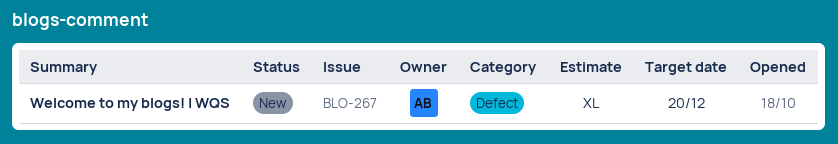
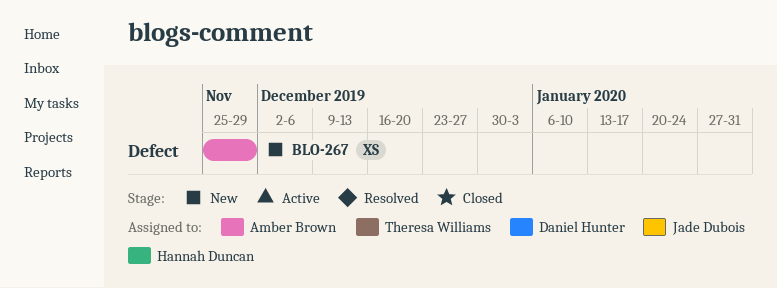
BLO-267, estimate: XL -> XS
BLO-267, due: Dec 20 -> Nov 29

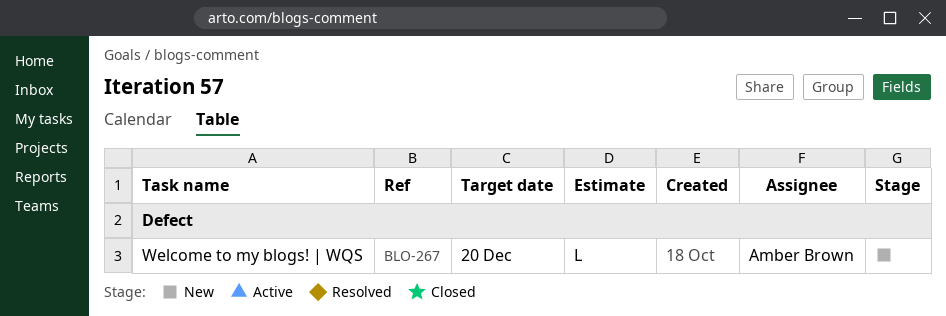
BLO-267, estimate: XS -> L
BLO-267, due: Nov 29 -> Dec 20

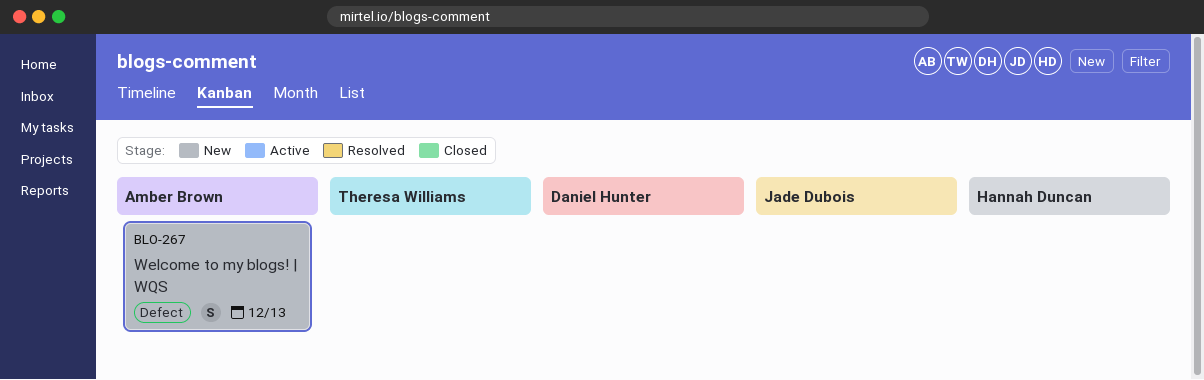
BLO-267, estimate: L -> S
BLO-267, due: Dec 20 -> Dec 13

